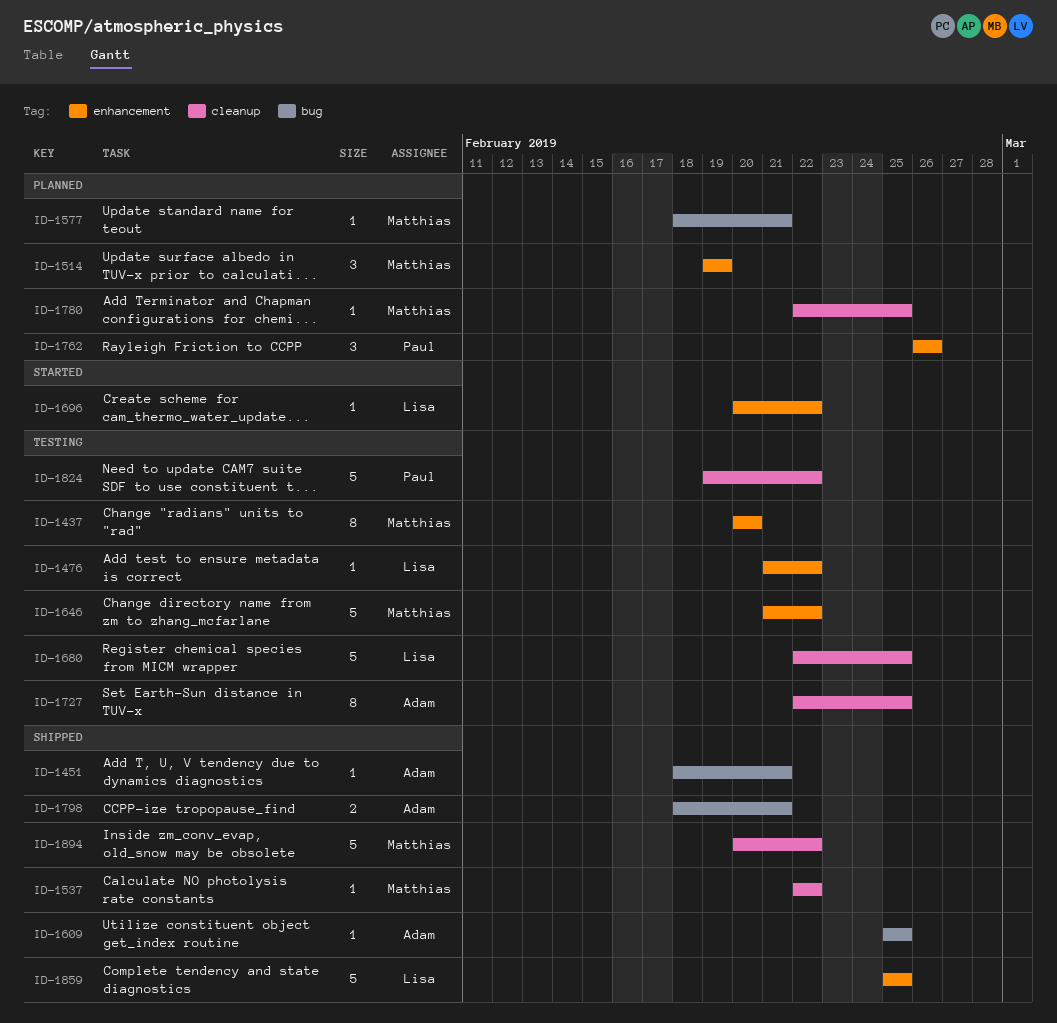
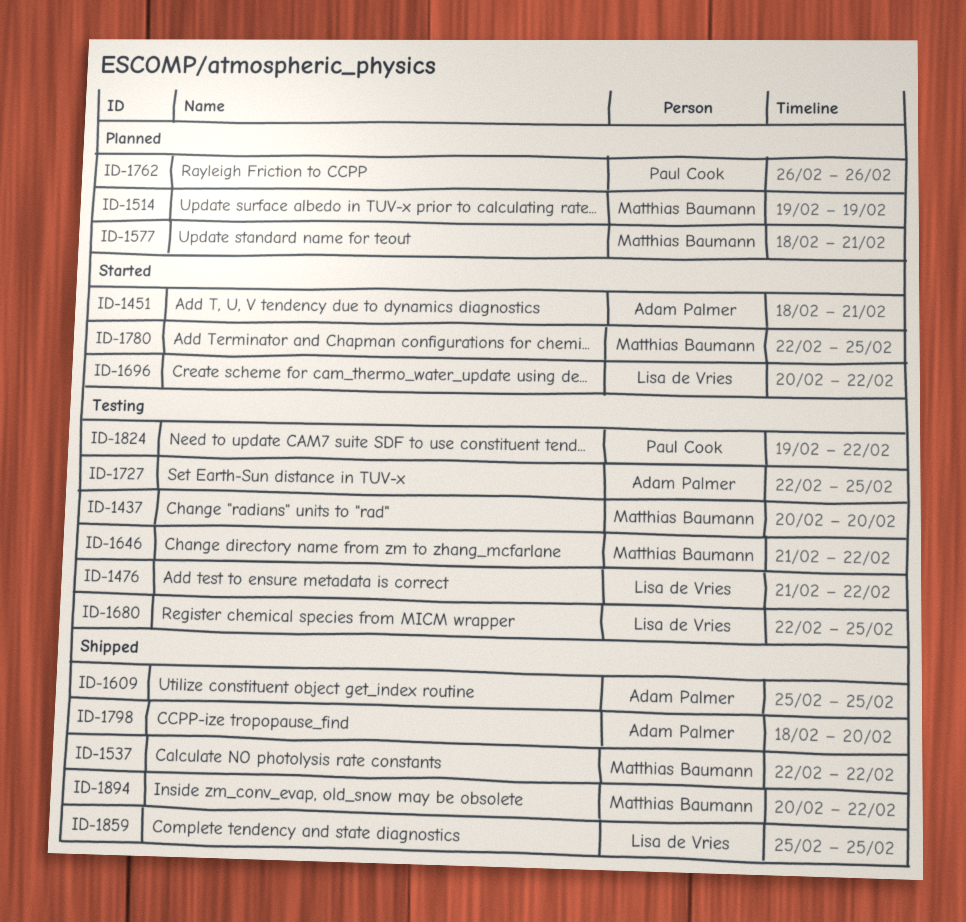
ID-1451, status: Shipped -> Started
ID-1780, status: Planned -> Started
ID-1798, due: Feb 21 -> Feb 20

